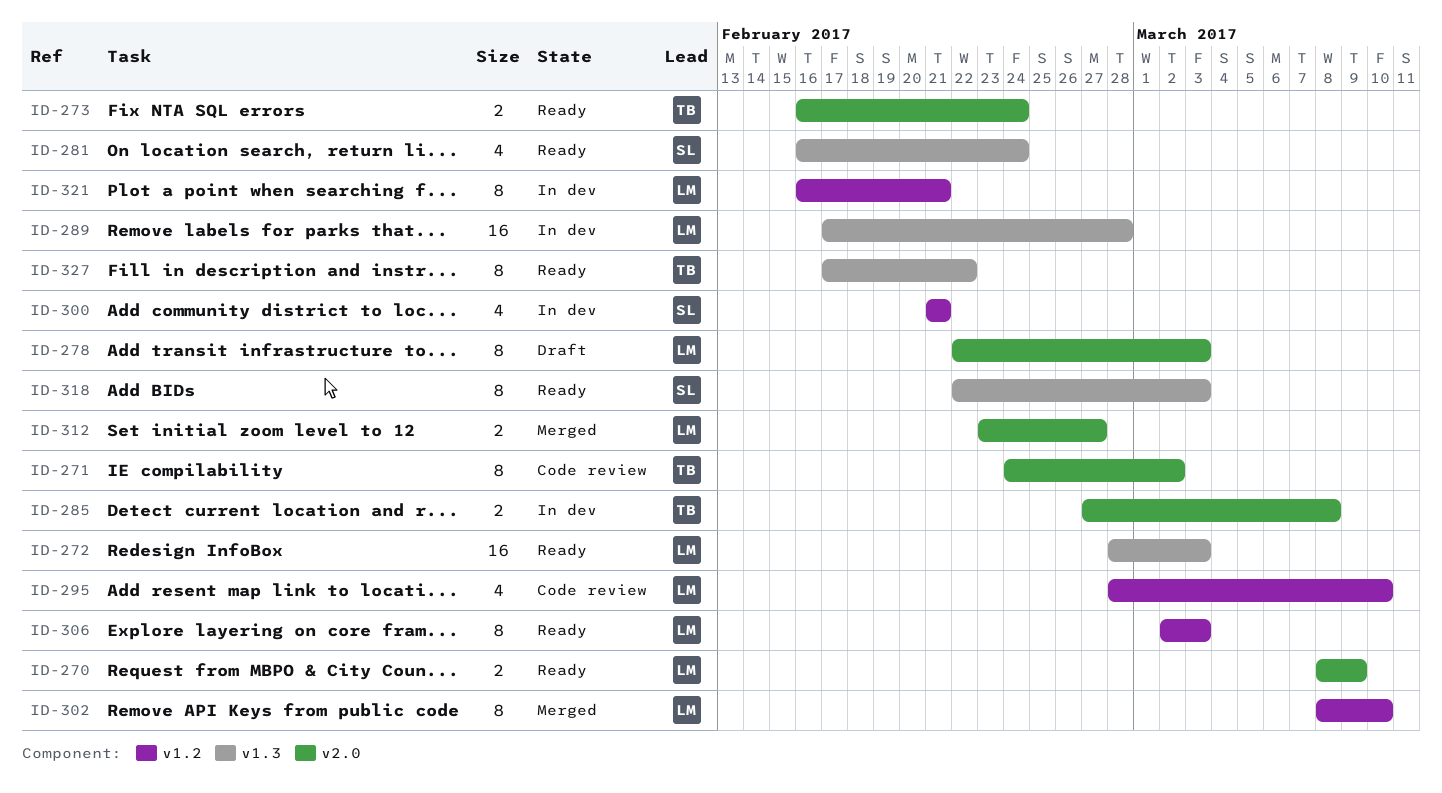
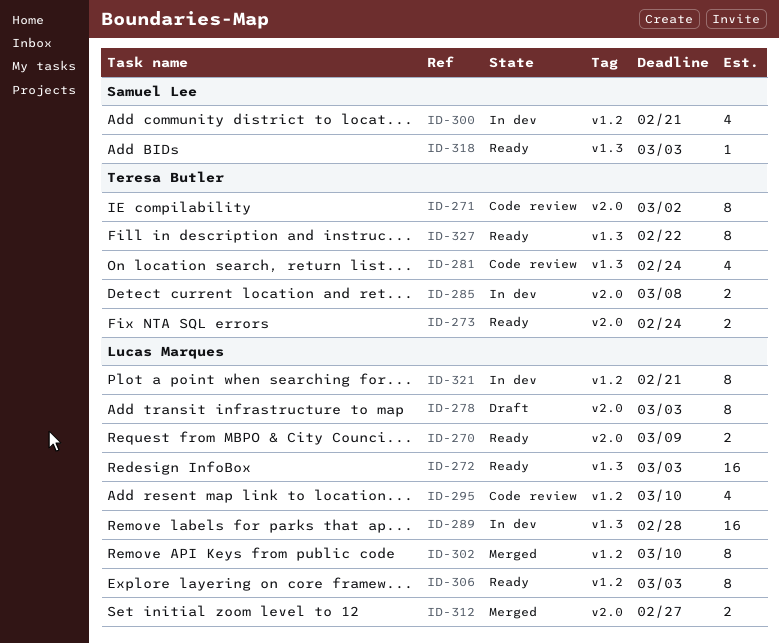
ID-281, status: Ready -> Code review
ID-281, owner: Samuel Lee -> Teresa Butler
ID-318, estimate: 8 -> 1

